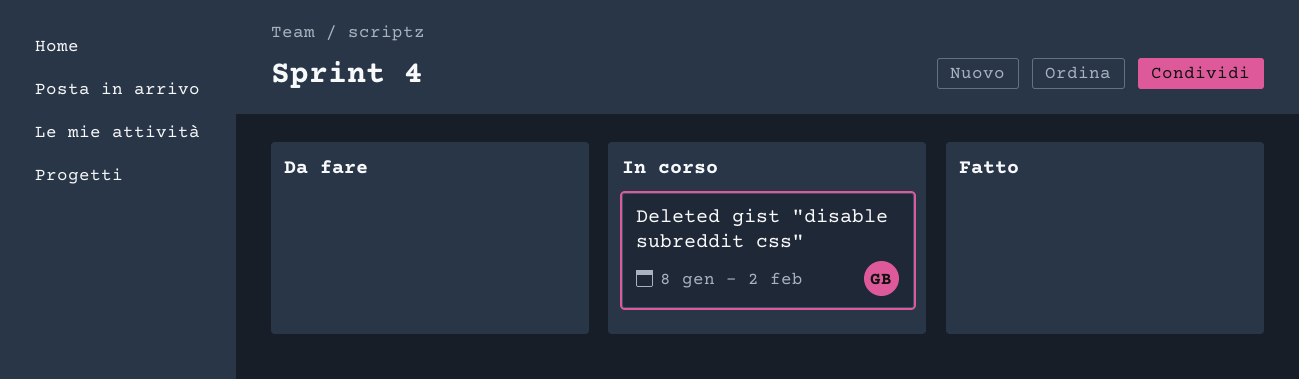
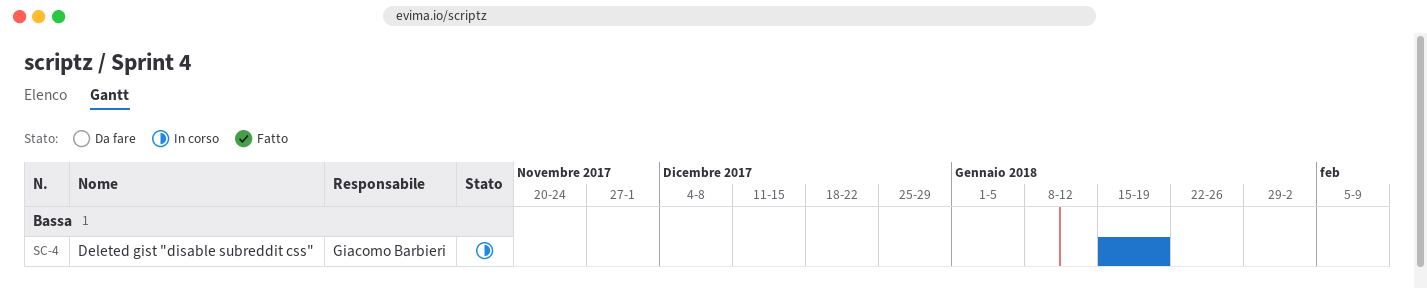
Deleted gist "disable subreddit css", start: Jan 8 -> Jan 15
Deleted gist "disable subreddit css", due: Feb 2 -> Jan 19

